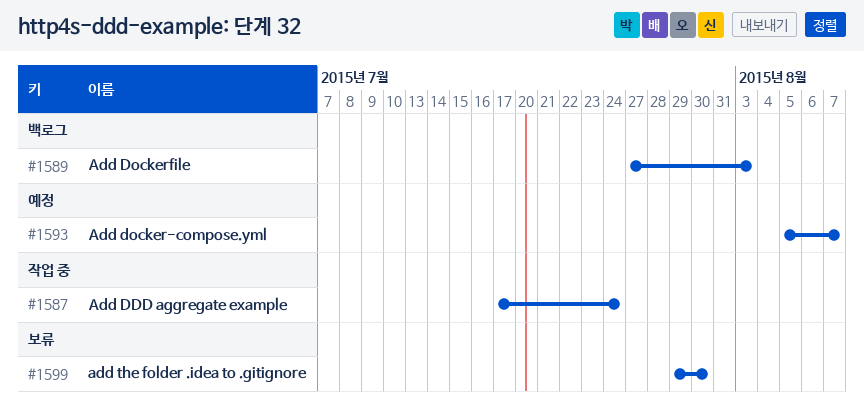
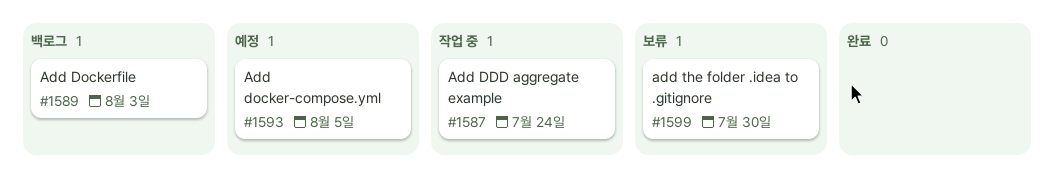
#1593, due: Aug 7 -> Aug 5

